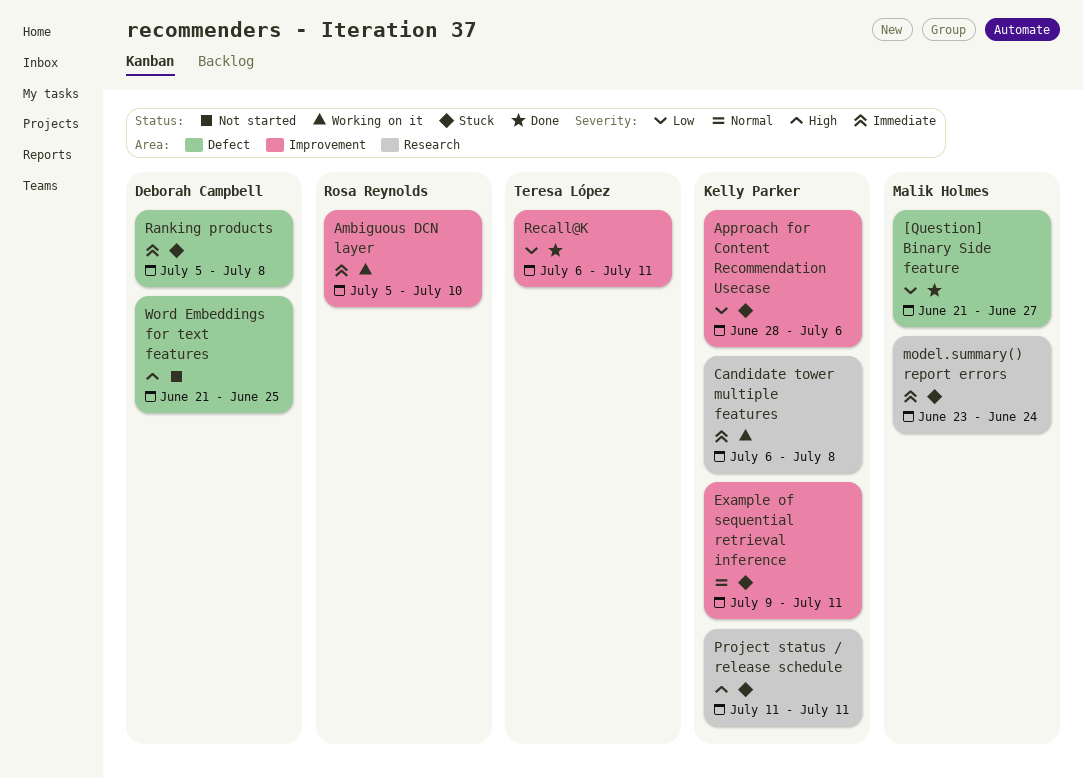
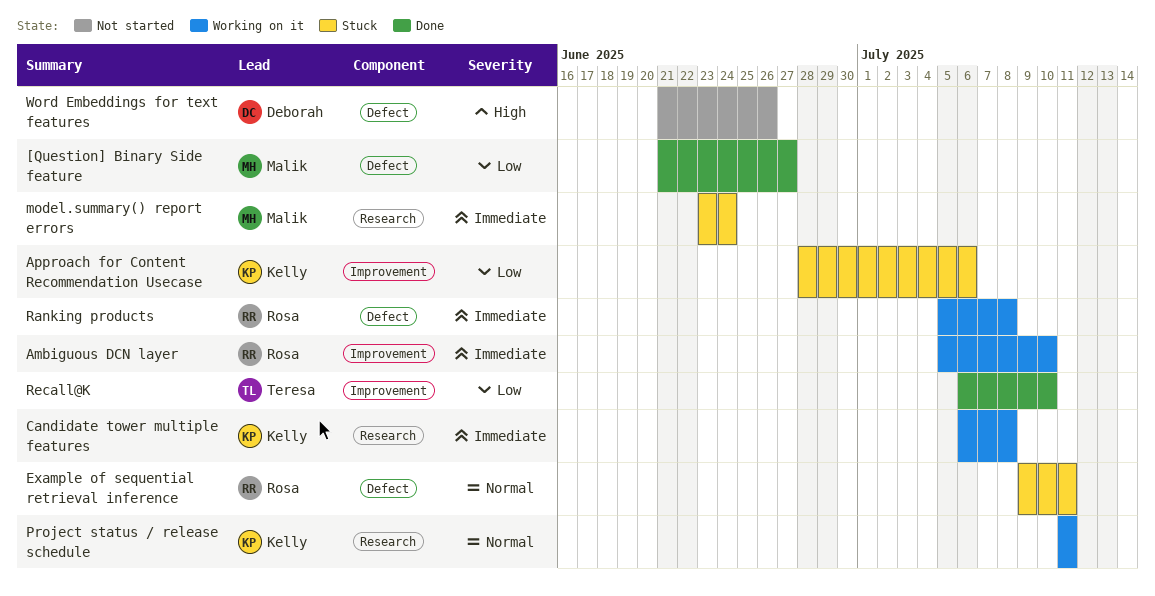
Example of sequential retrieval inference, owner: Kelly Parker -> Rosa Reynolds
Example of sequential retrieval inference, label: Improvement -> Defect
Project status / release schedule, status: Stuck -> Working on it
Project status / release schedule, priority: High -> Normal
Ranking products, status: Stuck -> Working on it
Ranking products, owner: Deborah Campbell -> Rosa Reynolds
Recall@K, due: Jul 11 -> Jul 10
Word Embeddings for text features, due: Jun 25 -> Jun 26

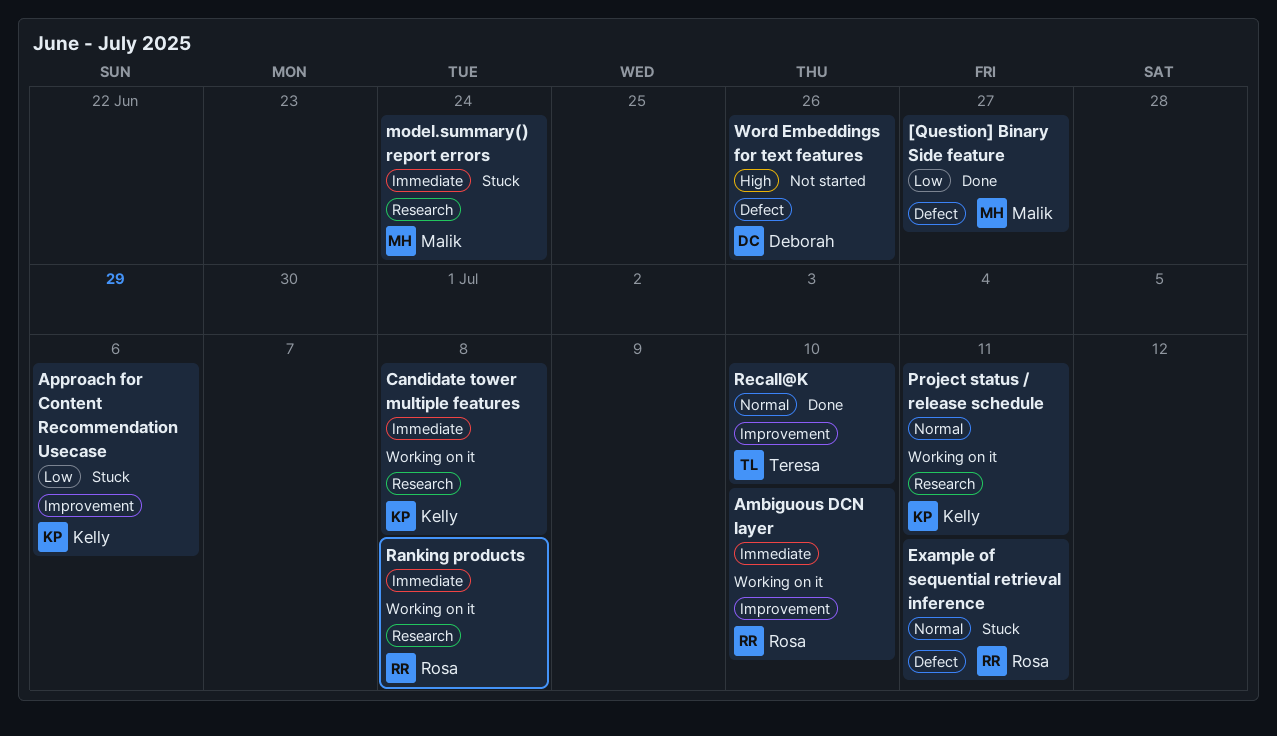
Ranking products, label: Defect -> Research
Recall@K, priority: Low -> Normal

